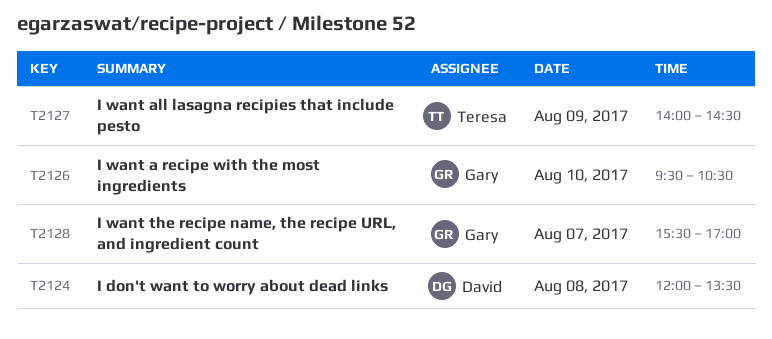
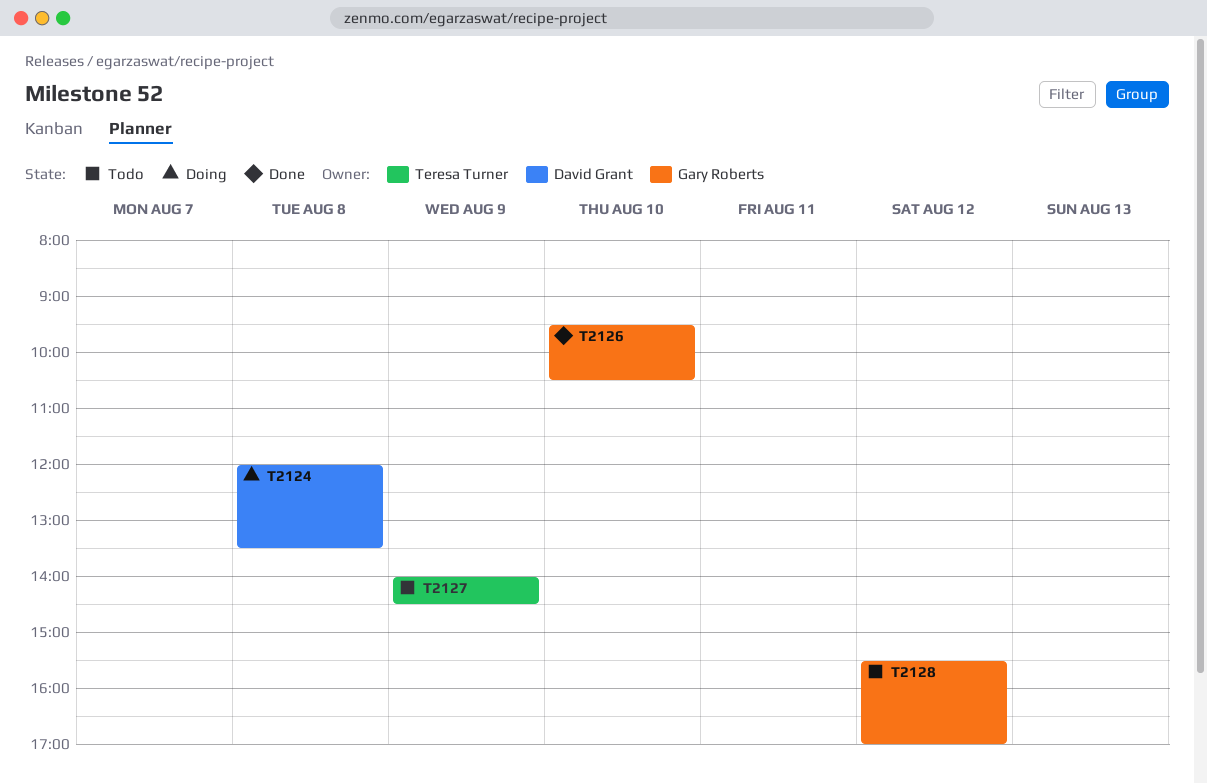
T2128, day: Aug 7 -> Aug 12

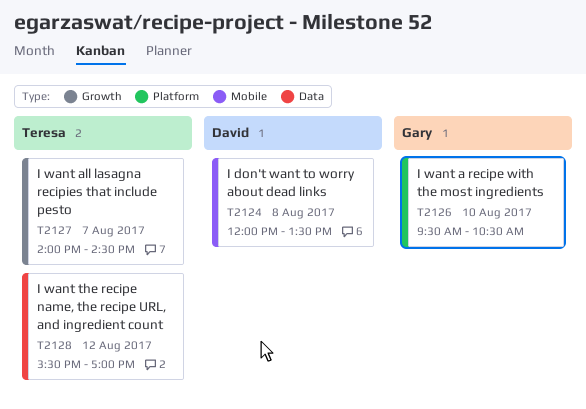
T2127, day: Aug 9 -> Aug 7
T2128, owner: Gary Roberts -> Teresa Turner

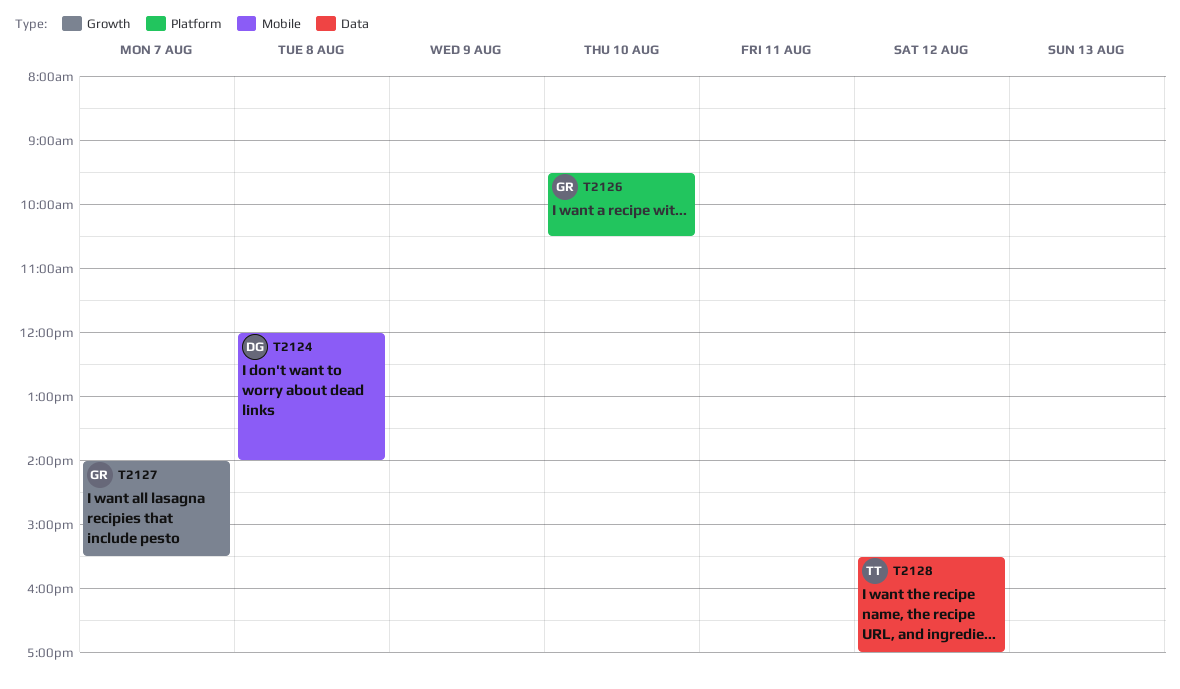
T2124, ends: 13:30 -> 14:00
T2127, owner: Teresa -> Gary
T2127, ends: 14:30 -> 15:30

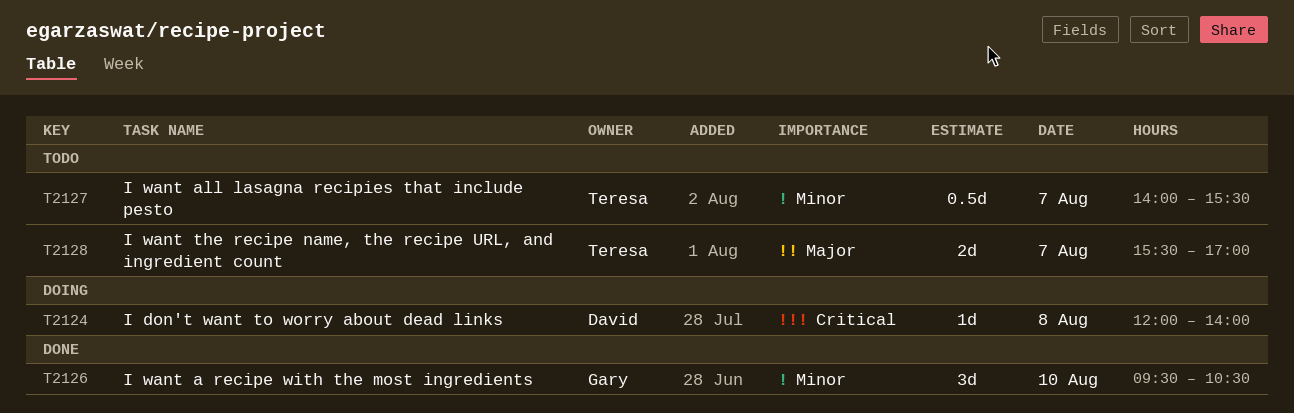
T2127, owner: Gary -> Teresa
T2128, day: Aug 12 -> Aug 7

